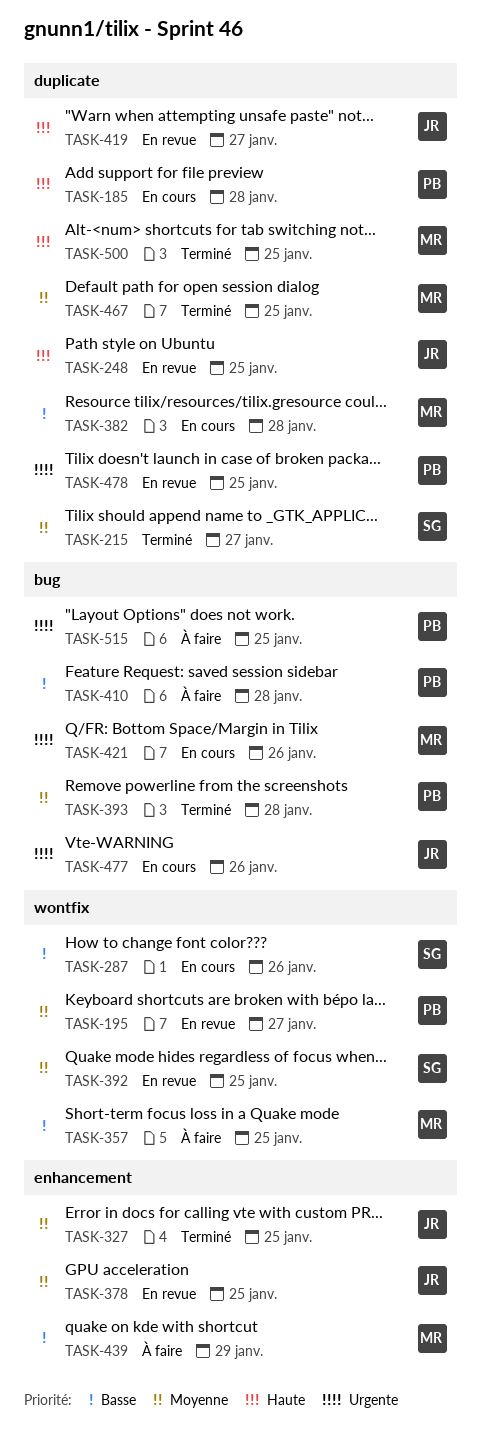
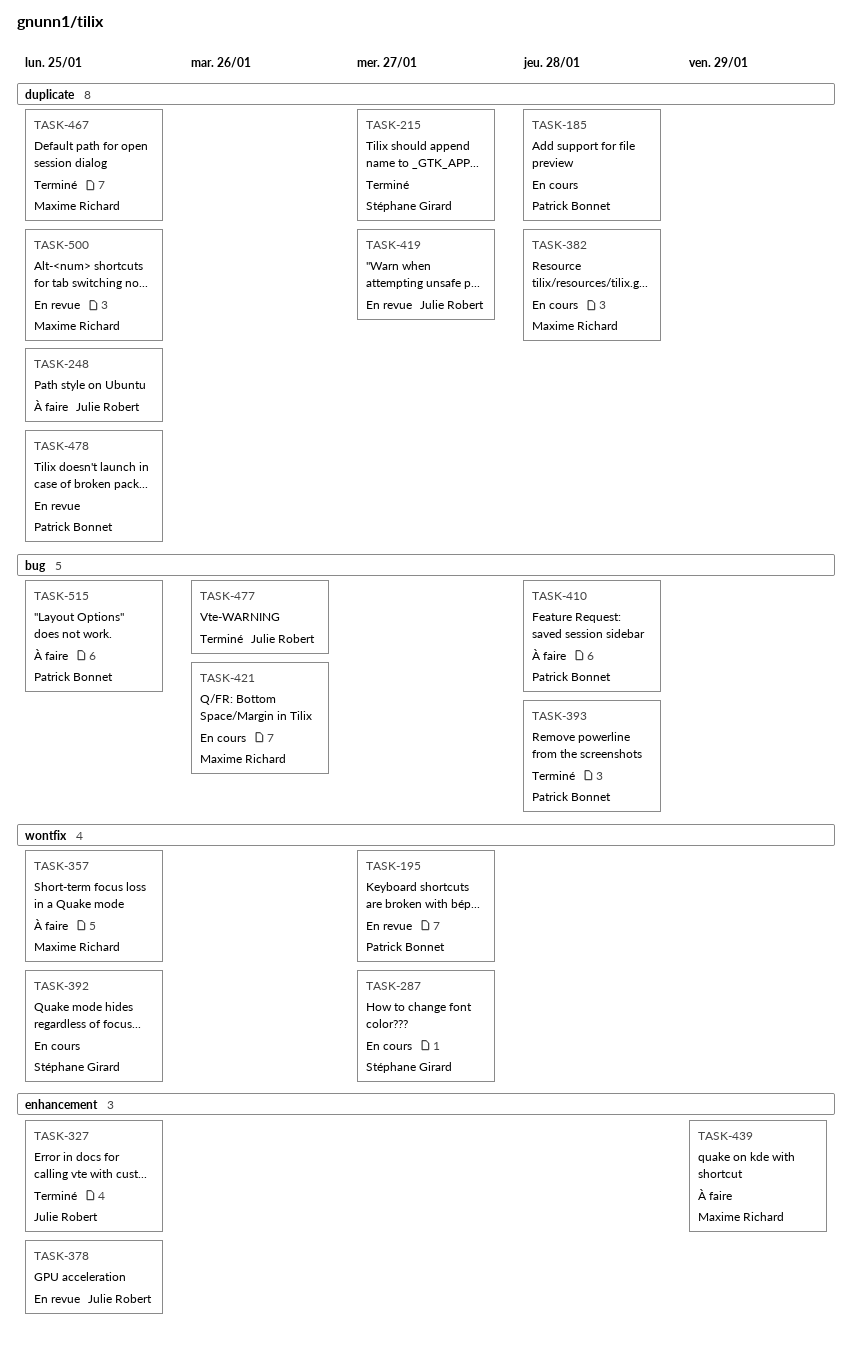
TASK-248, status: En revue -> À faire
TASK-287, due: Jan 26 -> Jan 27
TASK-392, status: En revue -> En cours
TASK-477, status: En cours -> Terminé
TASK-500, status: Terminé -> En revue

